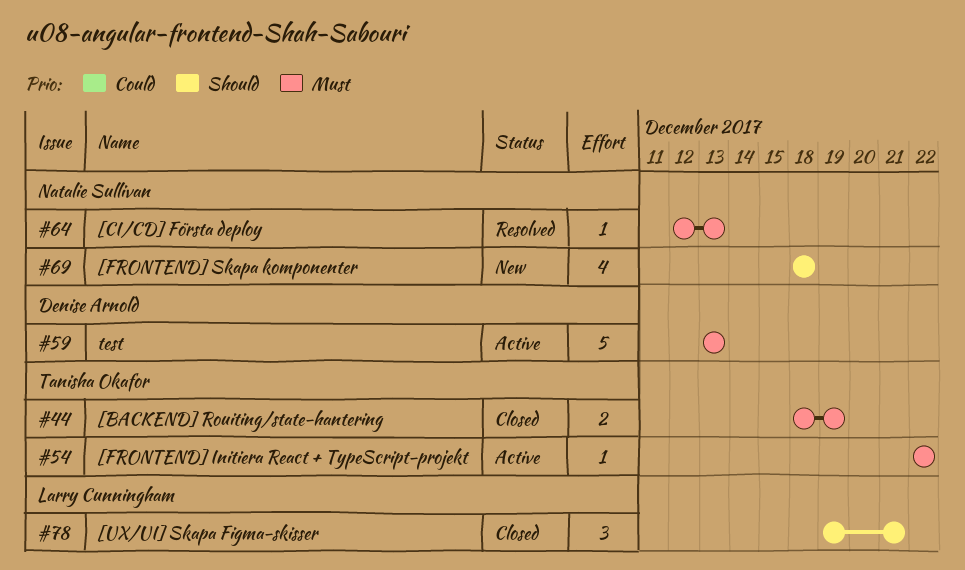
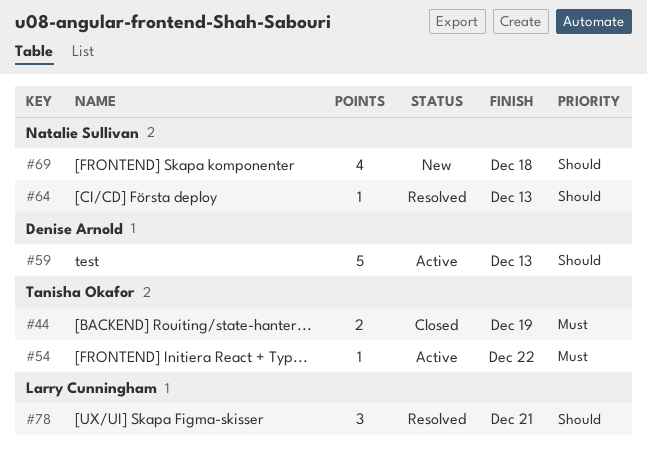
#59, priority: Must -> Should
#64, priority: Must -> Should
#78, status: Closed -> Resolved

